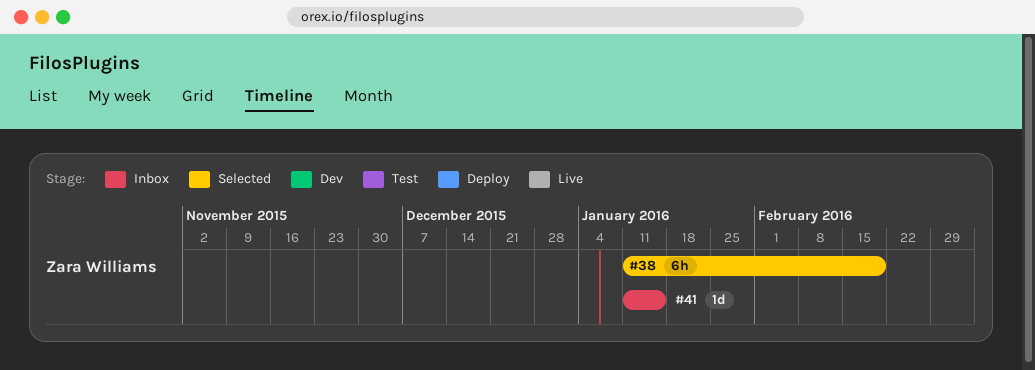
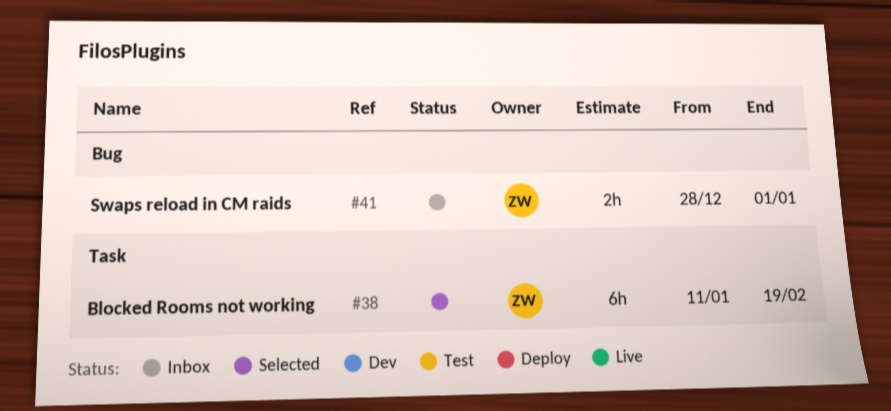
#41, estimate: 1d -> 2h
#41, start: Jan 11 -> Dec 28
#41, due: Jan 15 -> Jan 1

